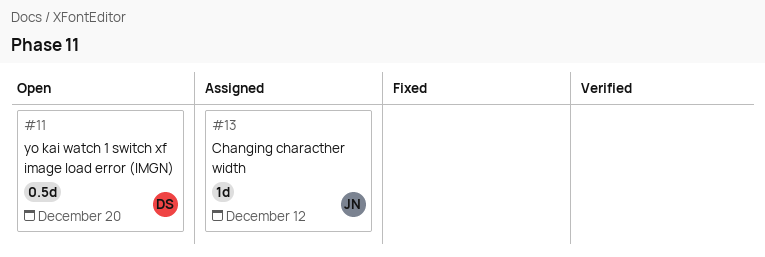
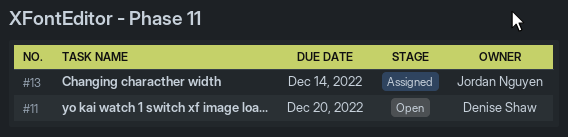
#13, due: Dec 12 -> Dec 14

